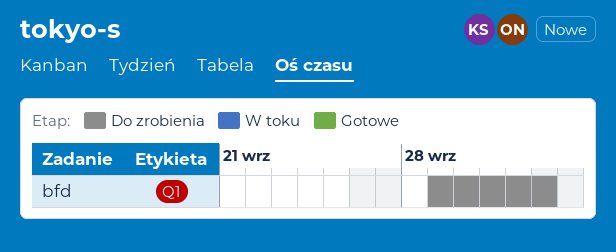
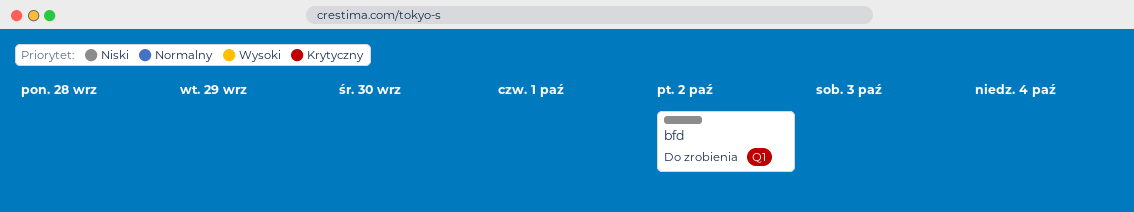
bfd, due: Oct 3 -> Oct 2

